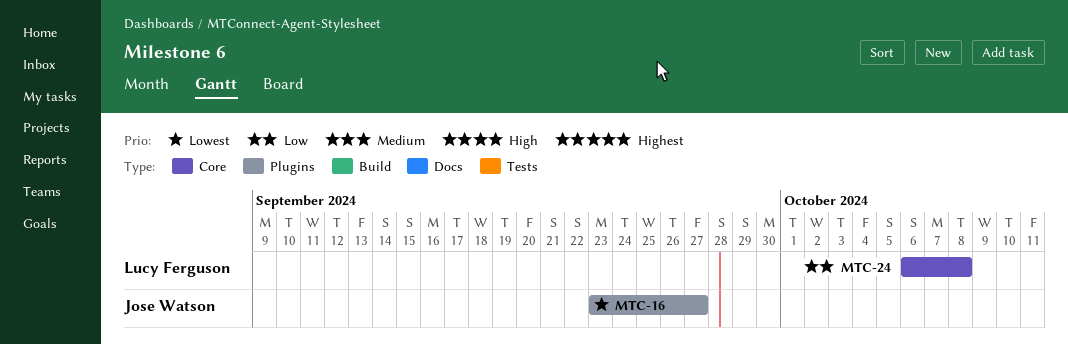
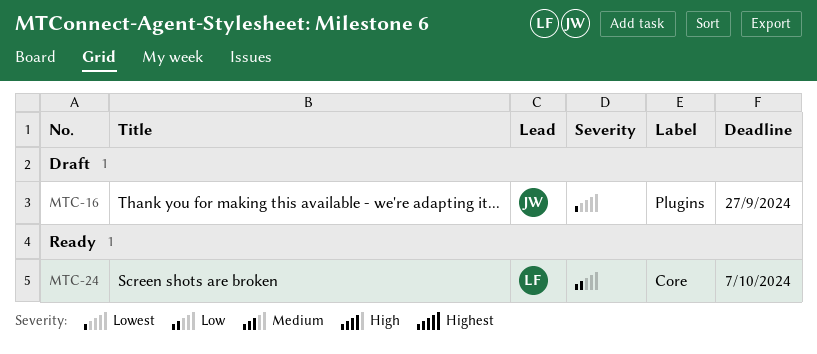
MTC-24, due: Oct 8 -> Oct 7

